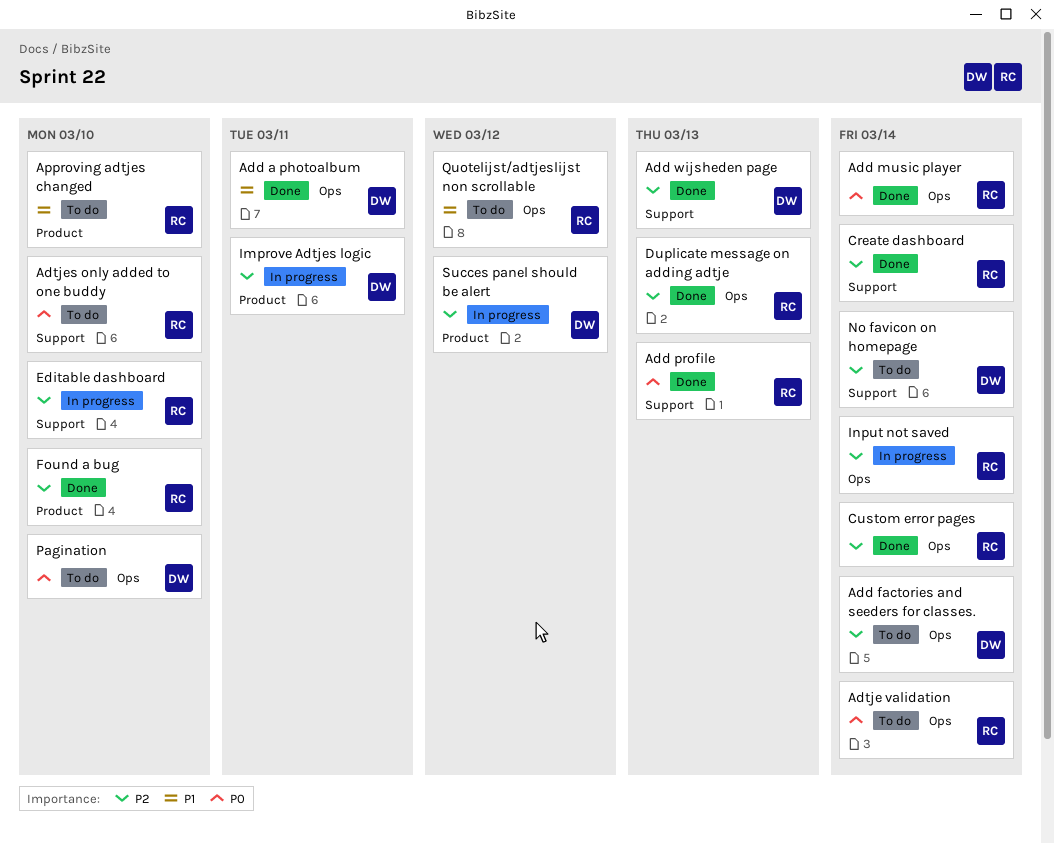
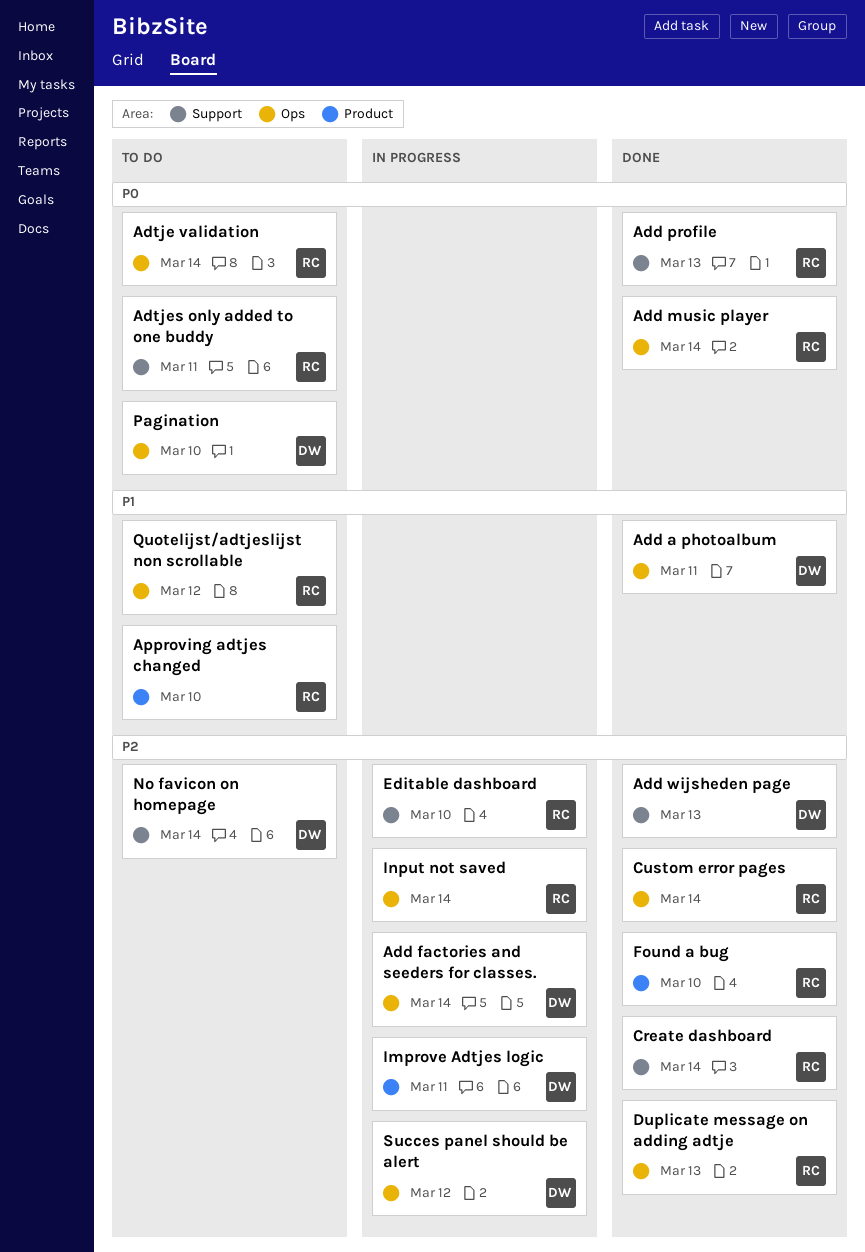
Add factories and seeders for classes., status: To do -> In progress
Adtjes only added to one buddy, due: Mar 10 -> Mar 11
Succes panel should be alert, label: Product -> Ops

